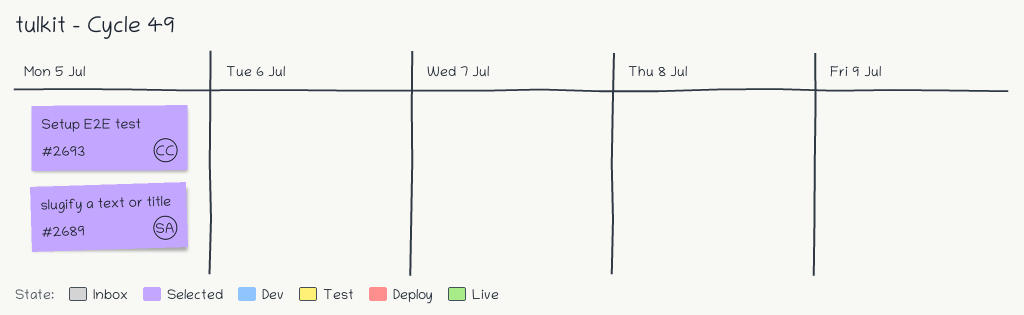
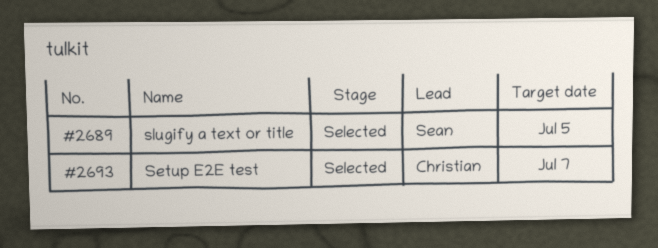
#2693, due: Jul 5 -> Jul 7

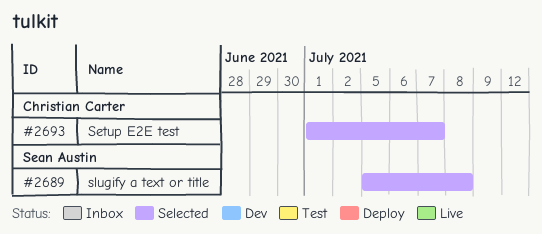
#2689, due: Jul 5 -> Jul 8

